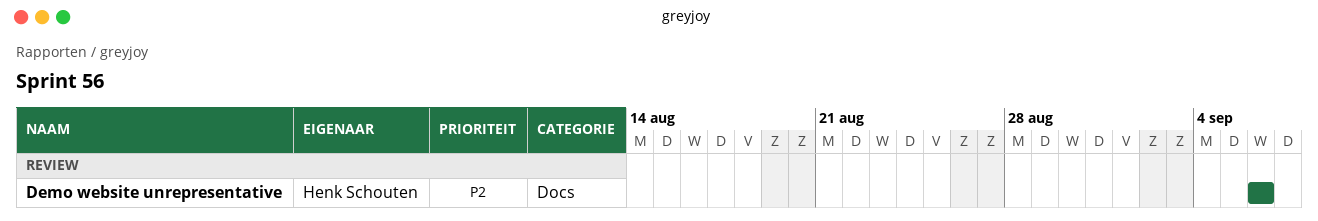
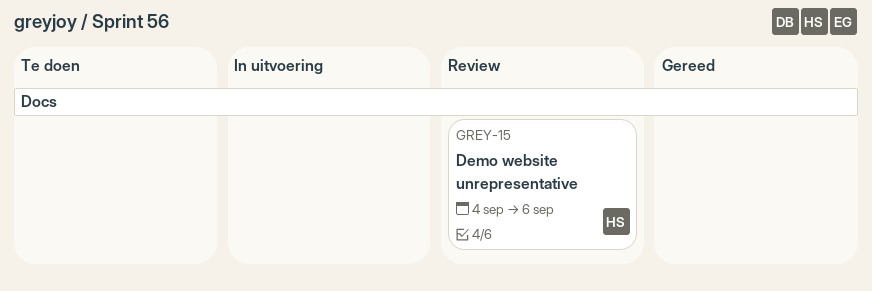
Demo website unrepresentative, start: Sep 6 -> Sep 4

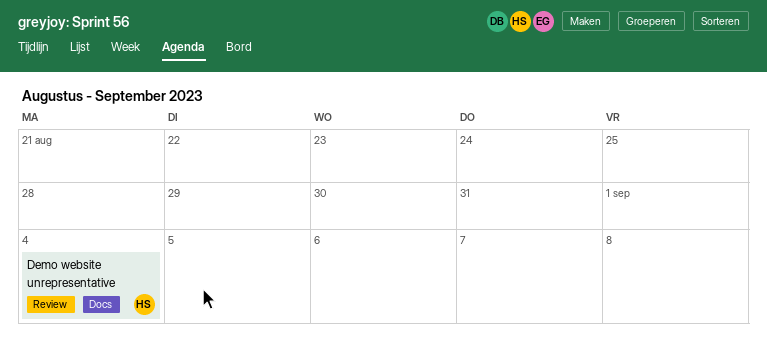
Demo website unrepresentative, due: Sep 6 -> Sep 4

